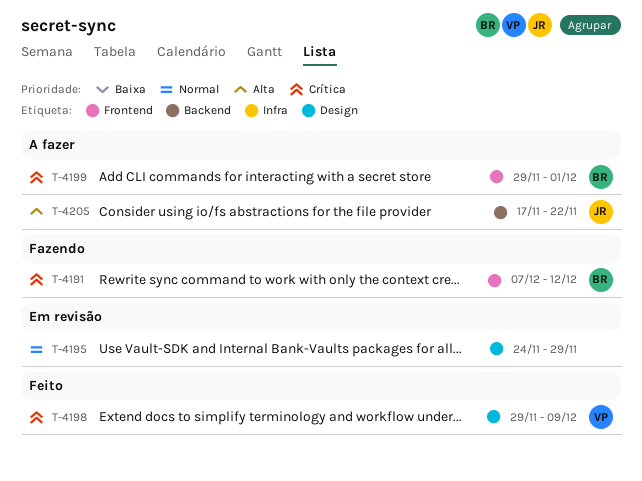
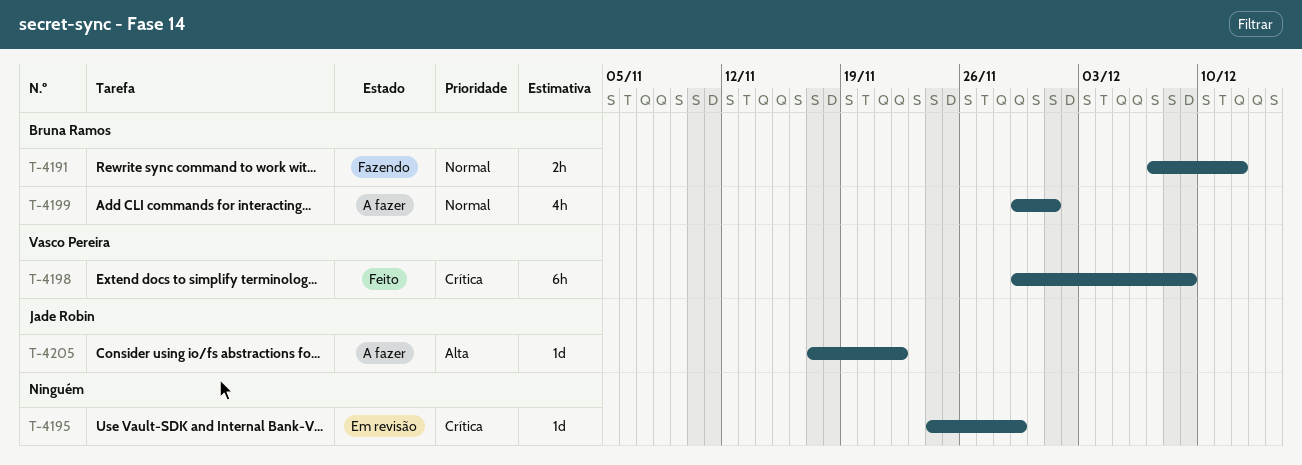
T-4191, priority: Crítica -> Normal
T-4195, priority: Normal -> Crítica
T-4199, priority: Crítica -> Normal

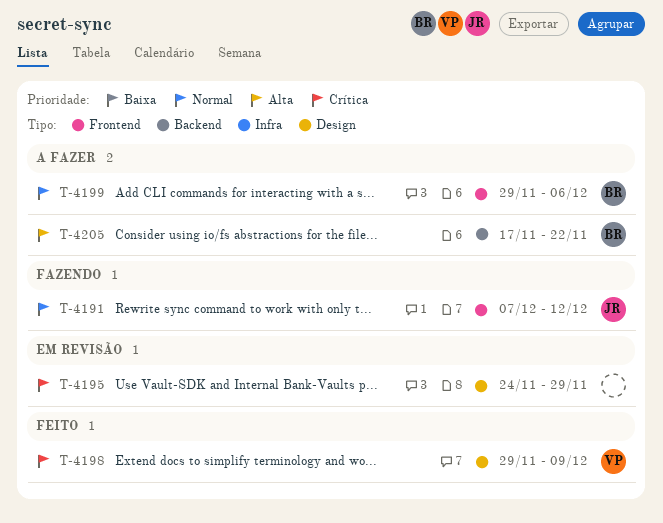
T-4191, owner: Bruna Ramos -> Jade Robin
T-4199, due: Dec 1 -> Dec 6
T-4205, owner: Jade Robin -> Bruna Ramos

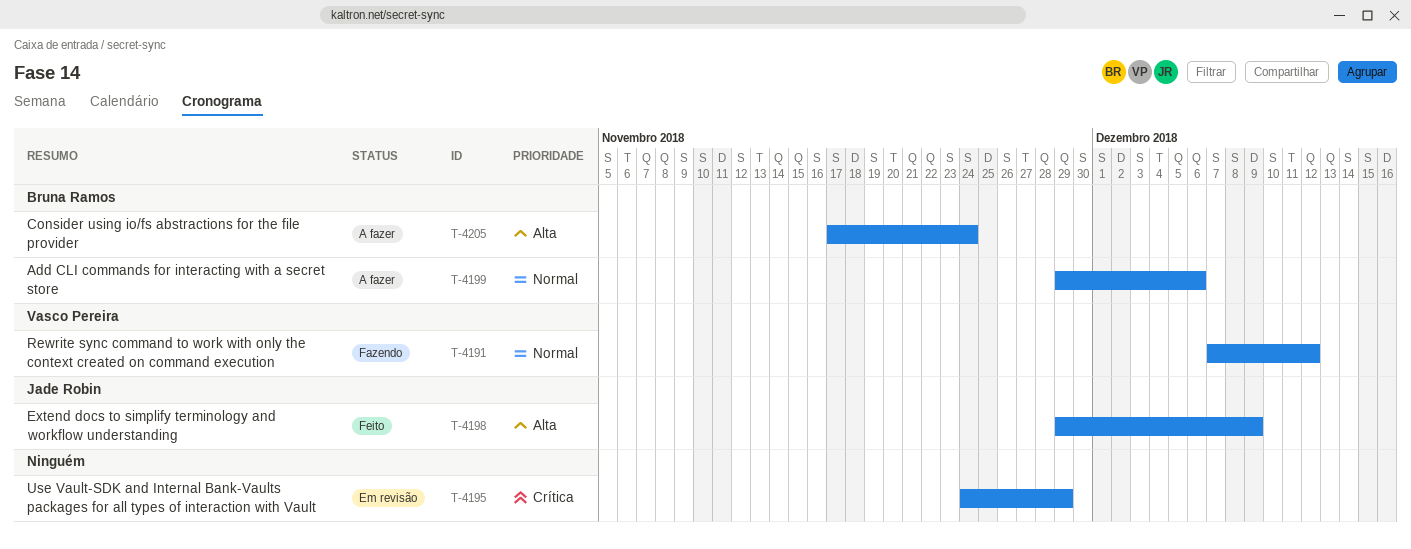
T-4191, owner: Jade Robin -> Vasco Pereira
T-4198, owner: Vasco Pereira -> Jade Robin
T-4198, priority: Crítica -> Alta
T-4205, due: Nov 22 -> Nov 24

